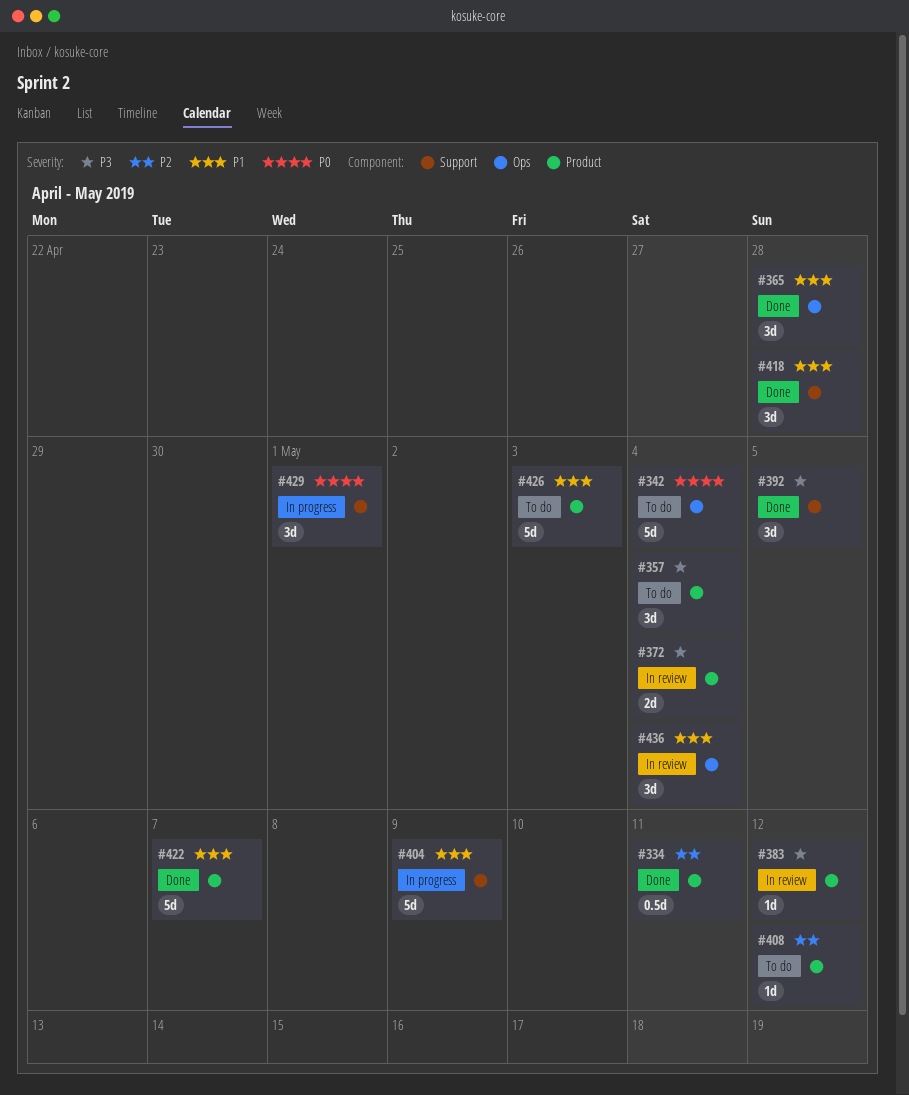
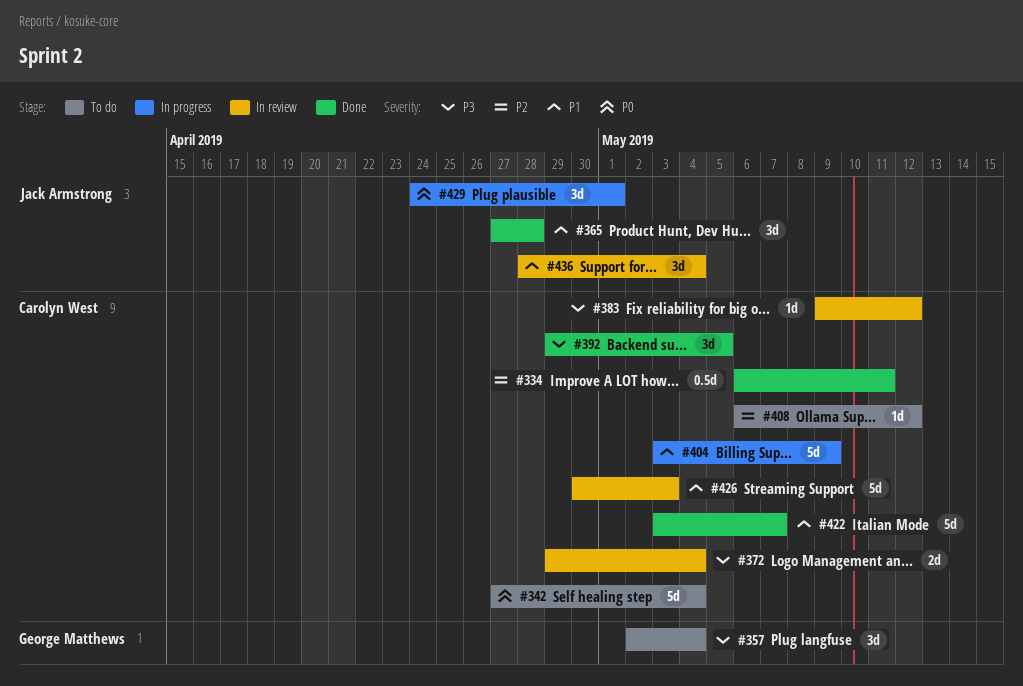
#418: present -> none
#426, status: To do -> In review

